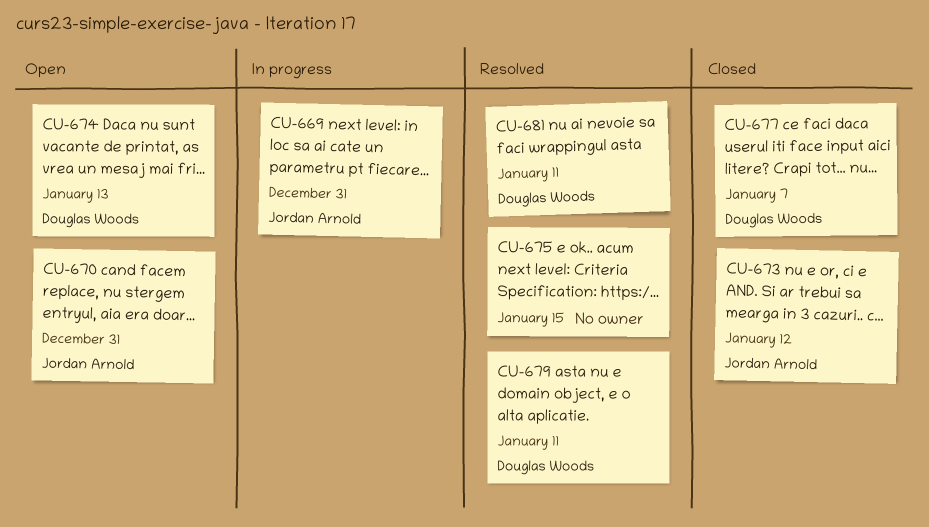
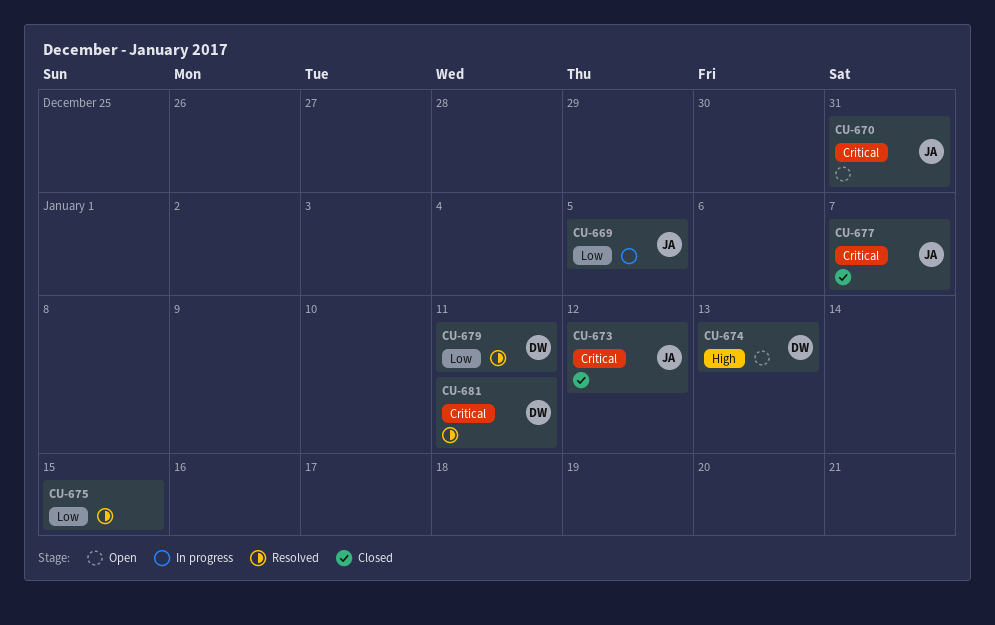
CU-669, due: Dec 31 -> Jan 5
CU-677, owner: Douglas Woods -> Jordan Arnold

